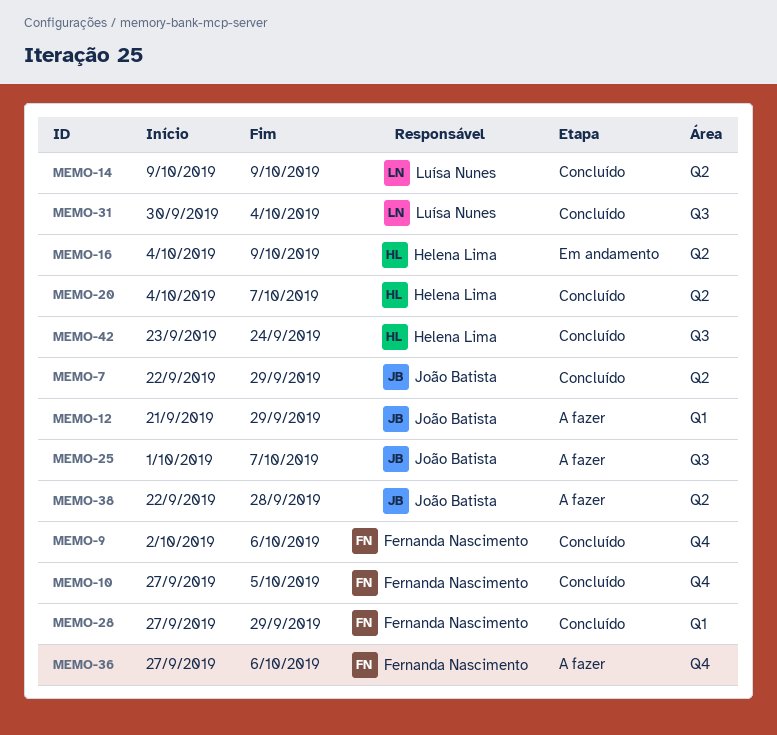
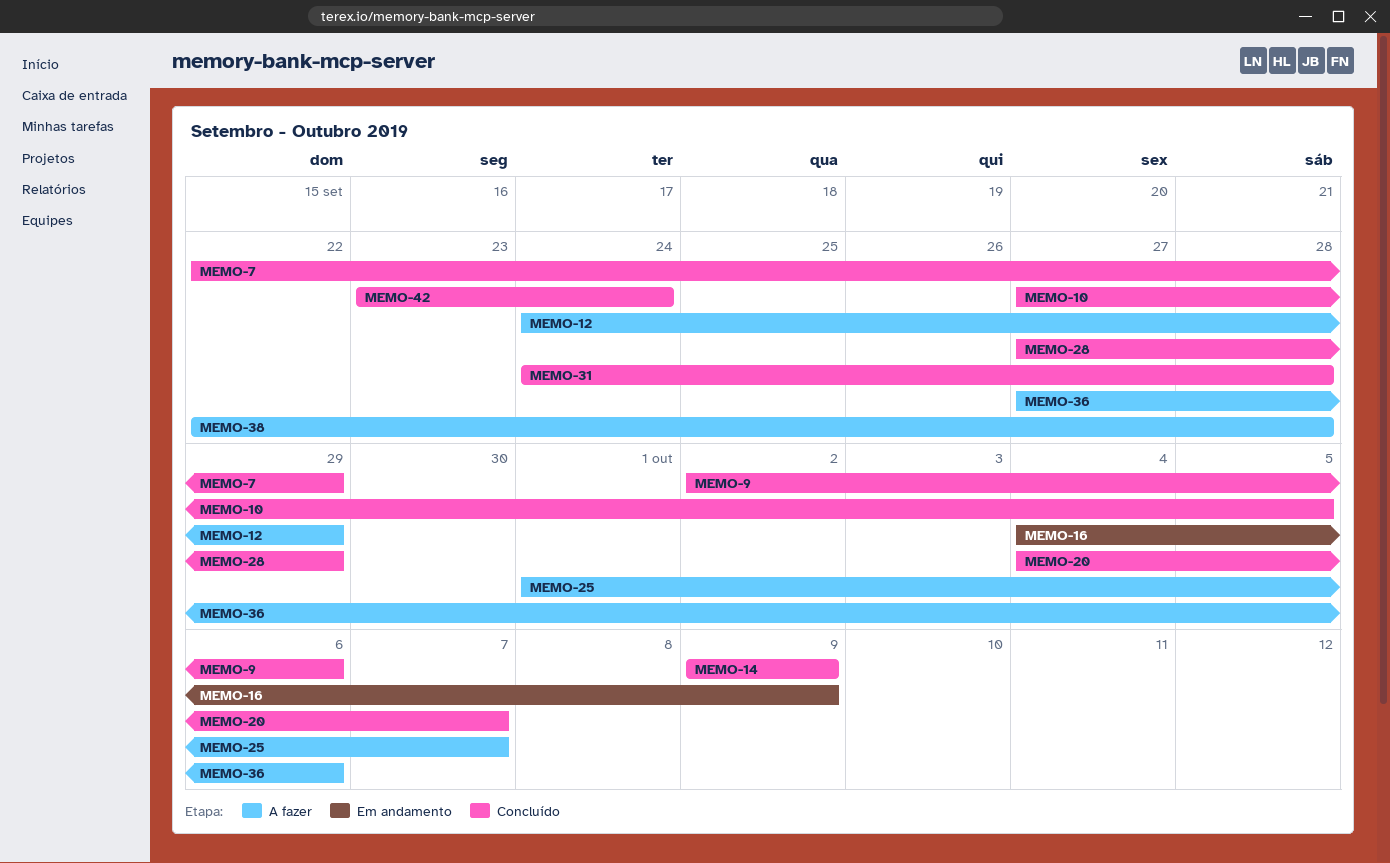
MEMO-12, start: Sep 21 -> Sep 24
MEMO-31, start: Sep 30 -> Sep 24
MEMO-31, due: Oct 4 -> Sep 28

